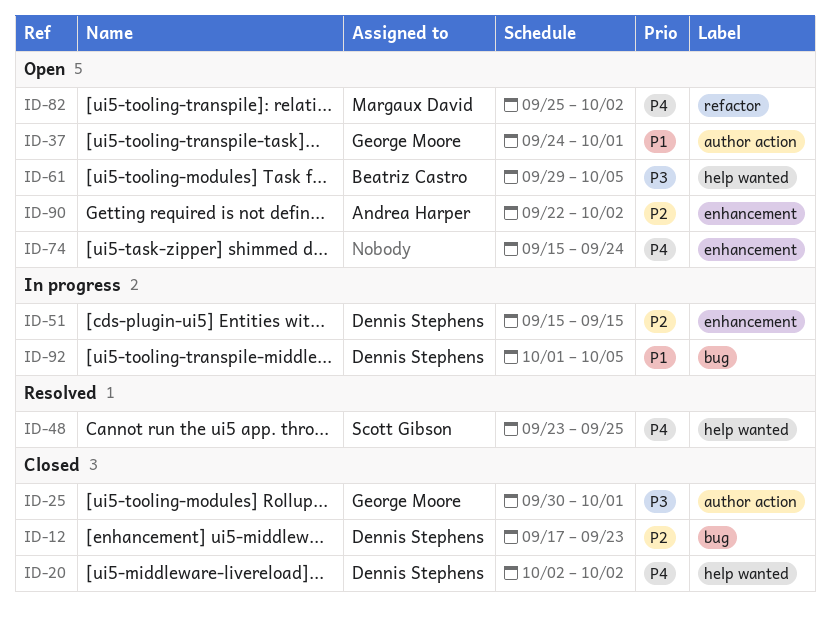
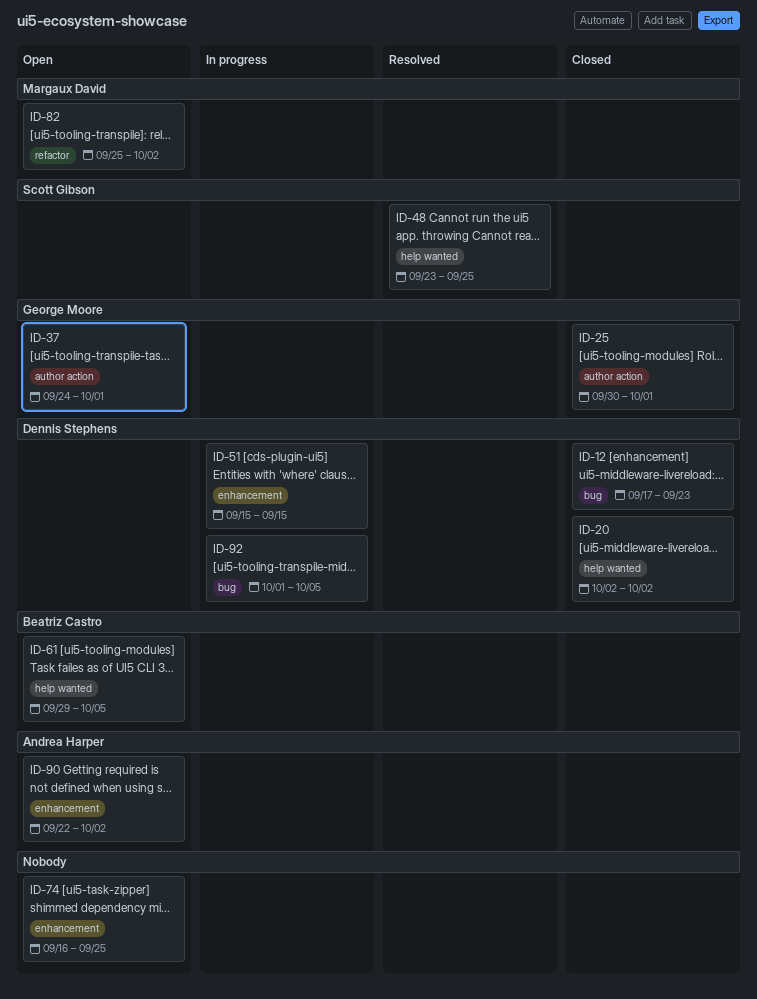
ID-74, start: Sep 15 -> Sep 16
ID-74, due: Sep 24 -> Sep 25

